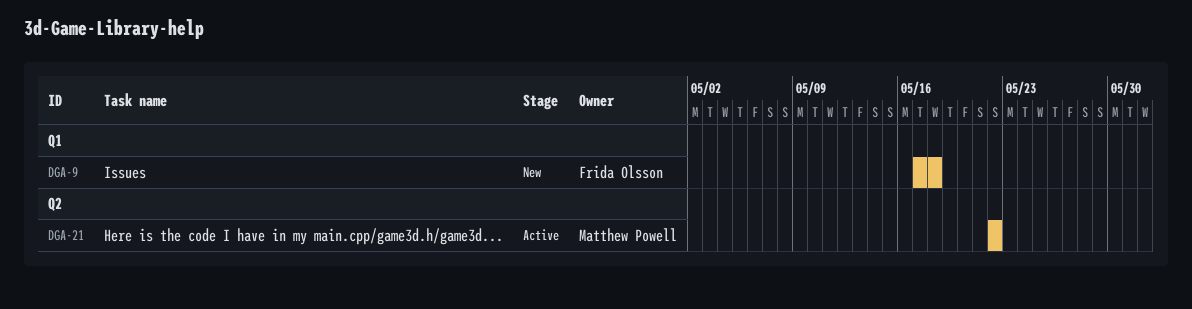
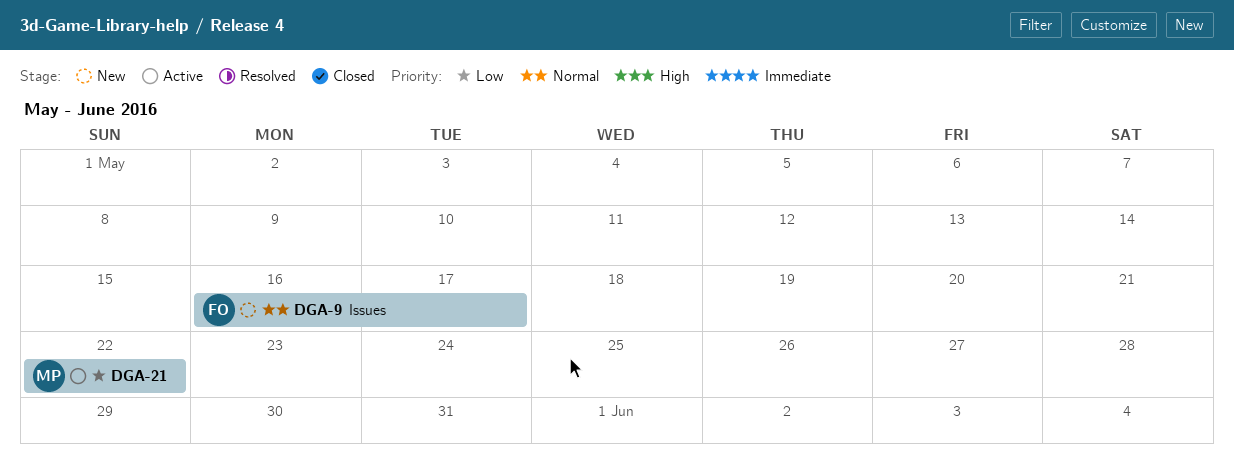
DGA-9, start: May 17 -> May 16
DGA-9, due: May 18 -> May 17

